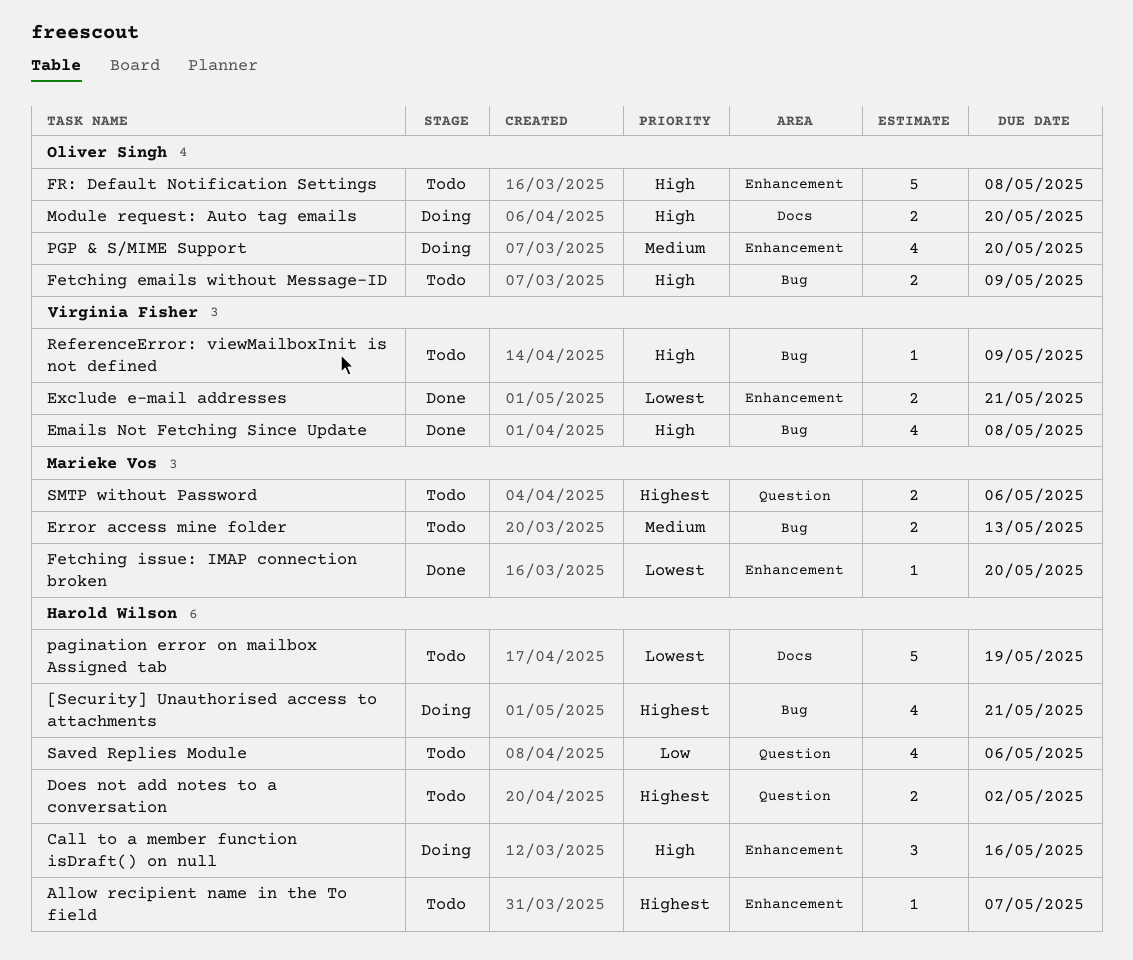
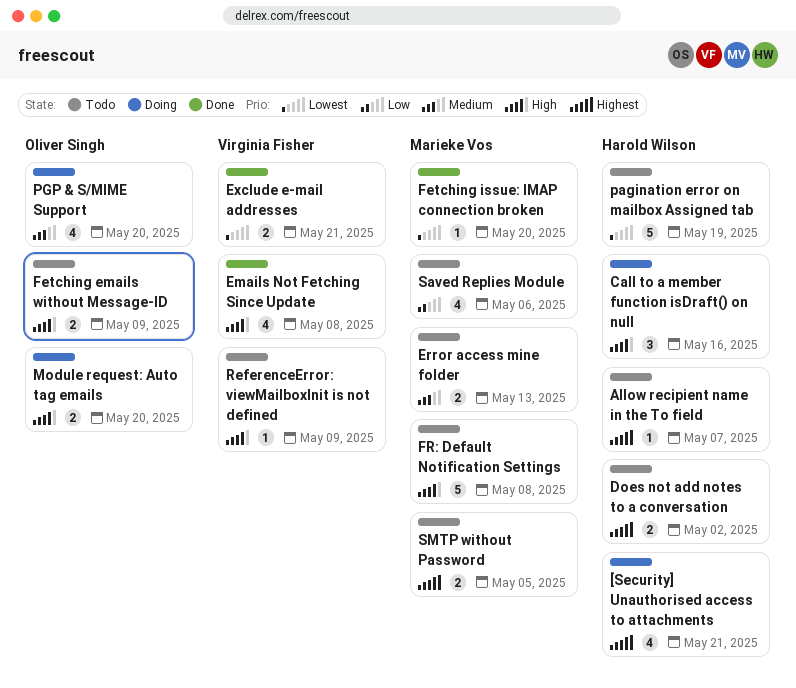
FR: Default Notification Settings, owner: Oliver Singh -> Marieke Vos
Saved Replies Module, owner: Harold Wilson -> Marieke Vos
SMTP without Password, due: May 6 -> May 5

